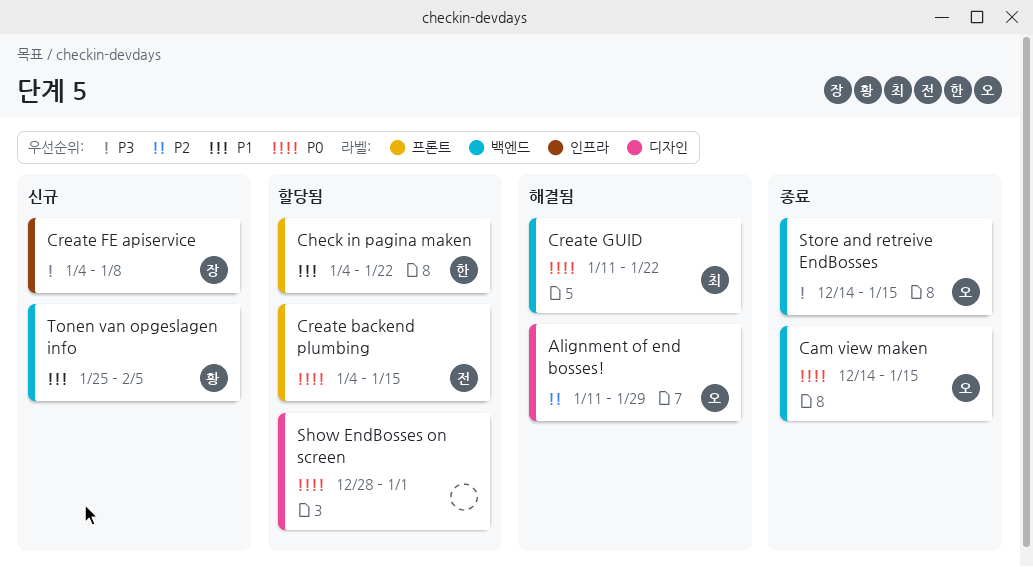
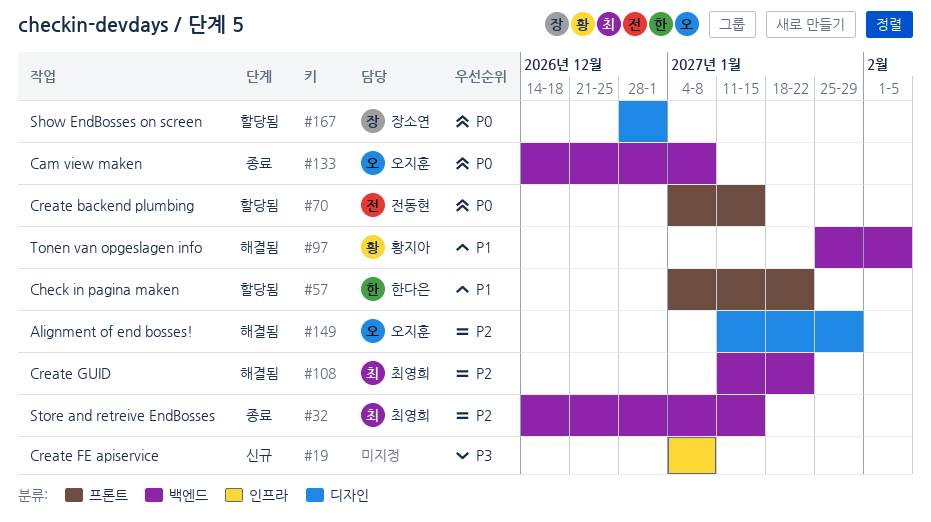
Cam view maken, due: Jan 15 -> Jan 8
Create FE apiservice, owner: 장소연 -> none
Create GUID, priority: P0 -> P2
Show EndBosses on screen, owner: none -> 장소연
Store and retreive EndBosses, owner: 오지훈 -> 최영희
Store and retreive EndBosses, priority: P3 -> P2
Tonen van opgeslagen info, status: 신규 -> 해결됨

